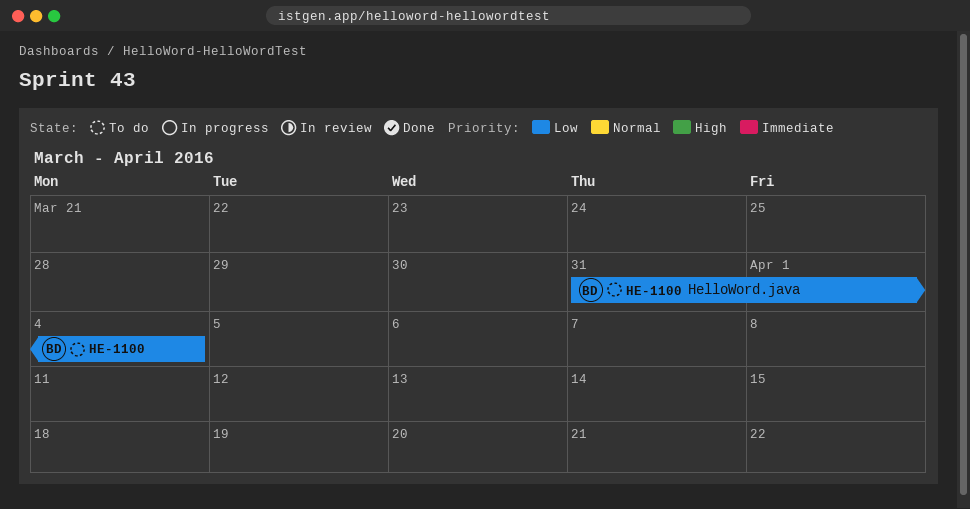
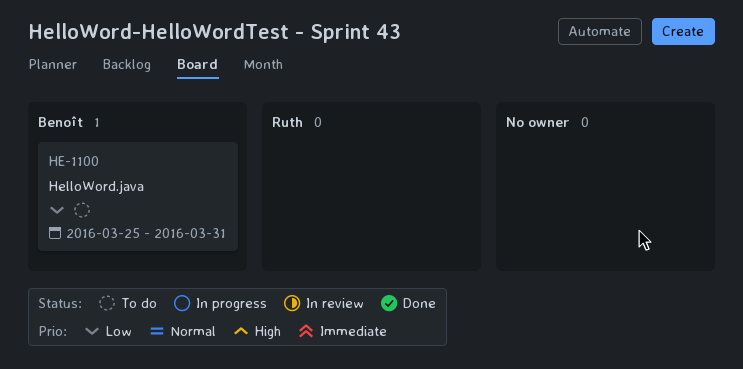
HE-1100, start: Mar 31 -> Mar 25
HE-1100, due: Apr 4 -> Mar 31

